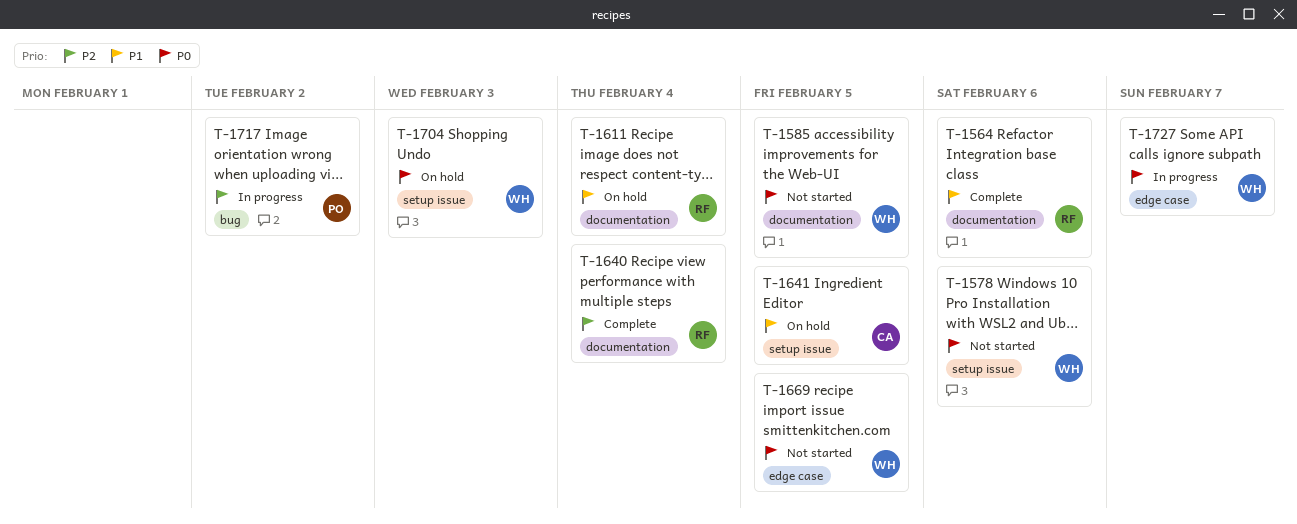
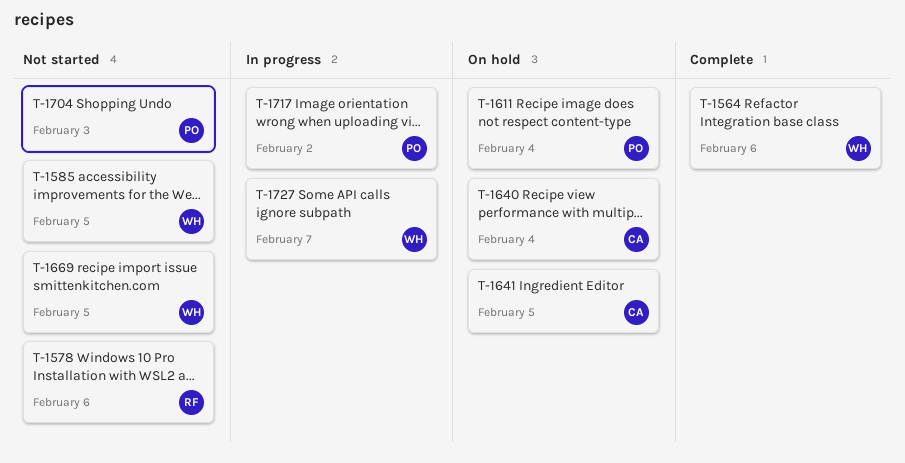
T-1564, owner: RF -> WH
T-1578, owner: WH -> RF
T-1611, owner: RF -> PO
T-1640, status: Complete -> On hold
T-1640, owner: RF -> CA
T-1704, status: On hold -> Not started
T-1704, owner: WH -> PO

